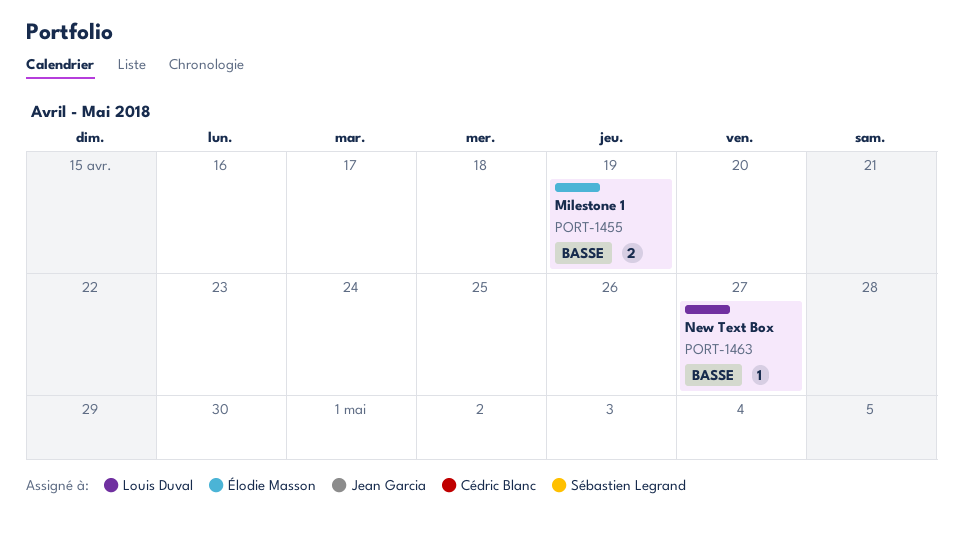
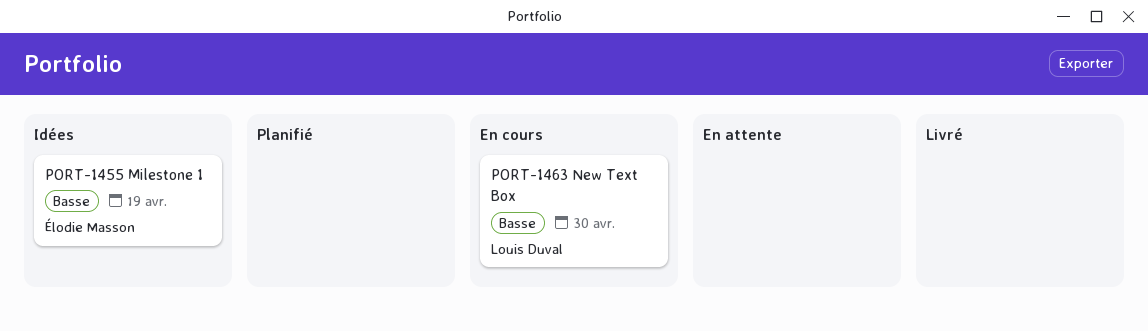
PORT-1463, due: Apr 27 -> Apr 30

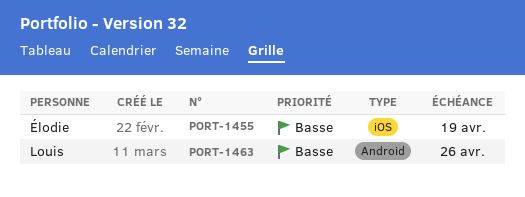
PORT-1463, due: Apr 30 -> Apr 26

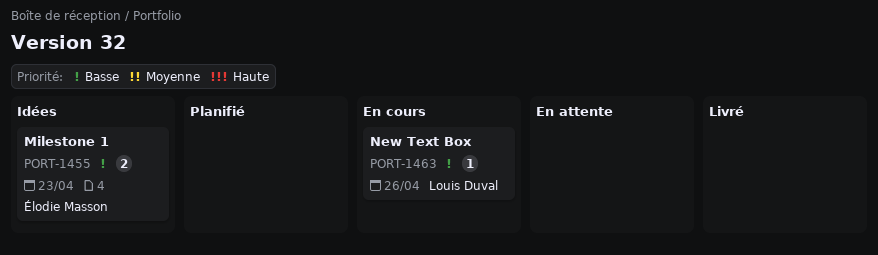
PORT-1455, due: Apr 19 -> Apr 23

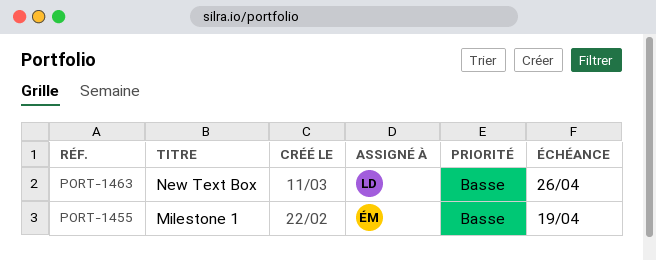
PORT-1455, due: Apr 23 -> Apr 19

